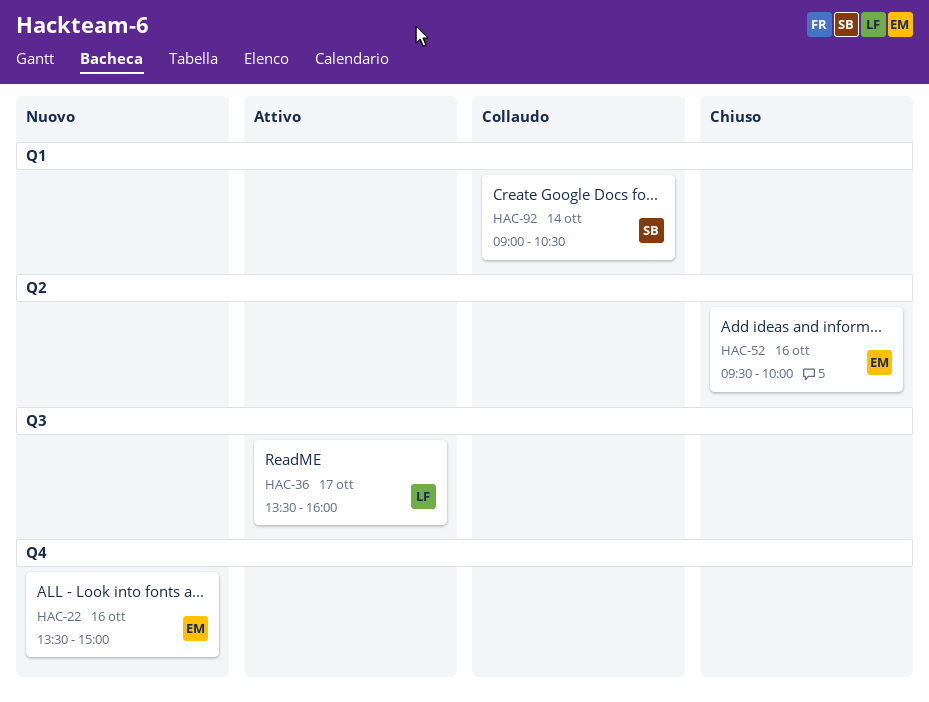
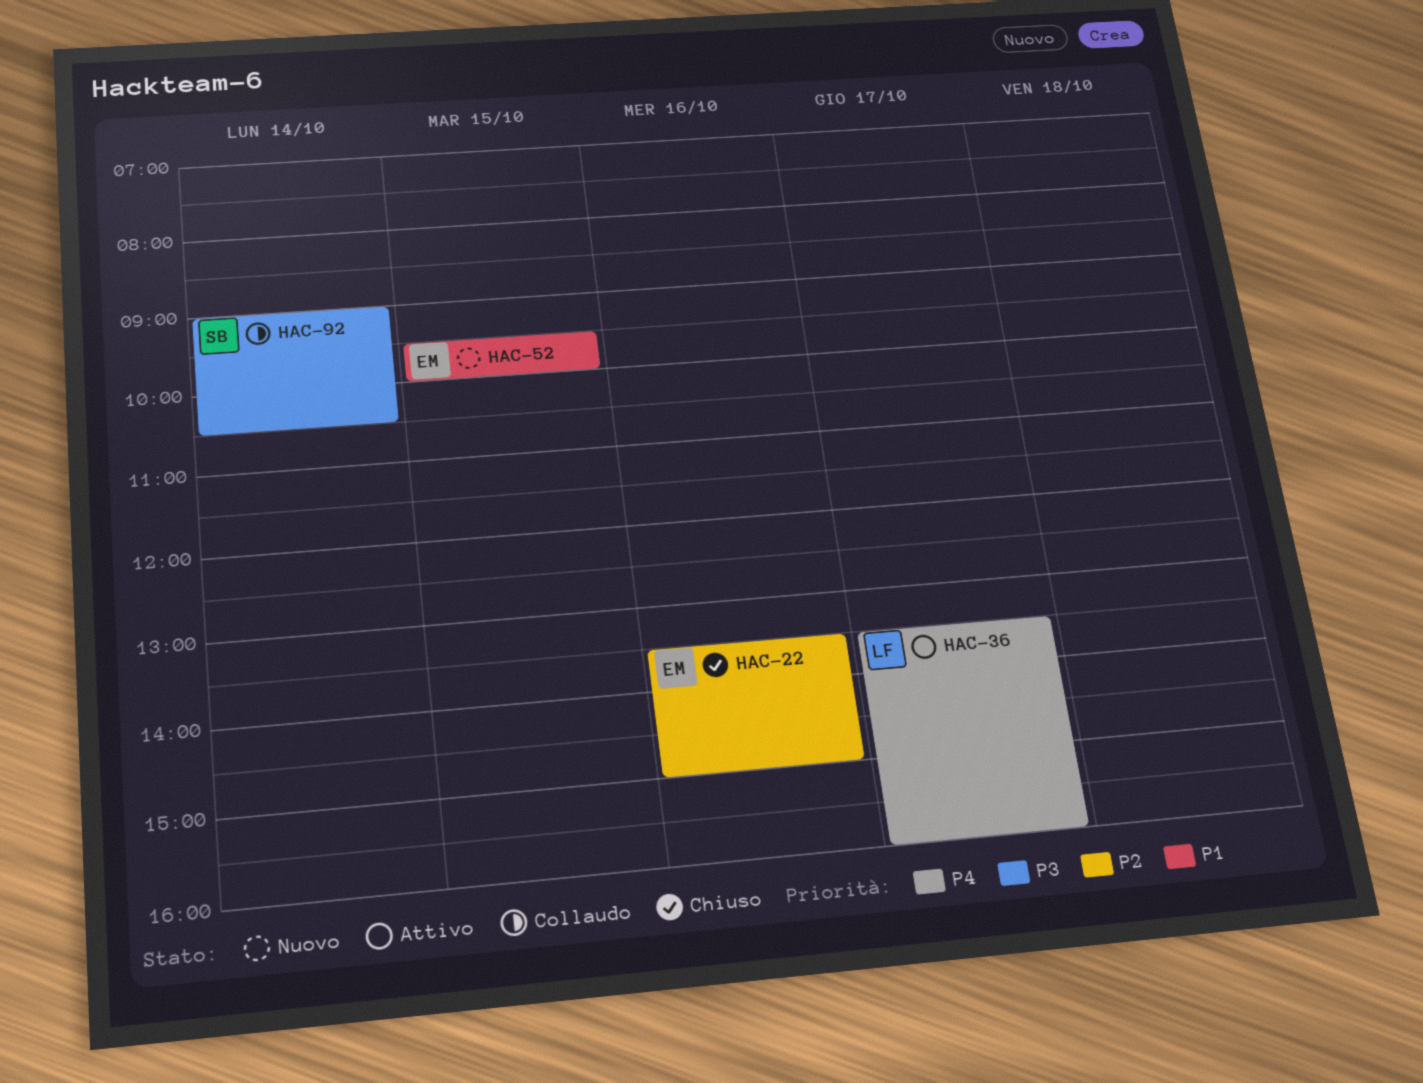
HAC-22, status: Nuovo -> Chiuso
HAC-52, status: Chiuso -> Nuovo
HAC-52, day: Oct 16 -> Oct 15

